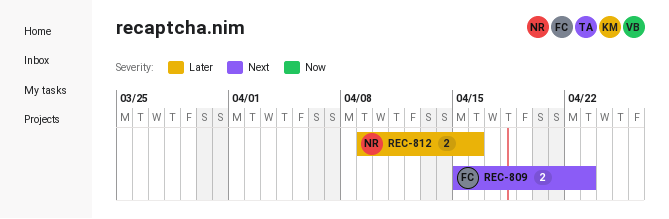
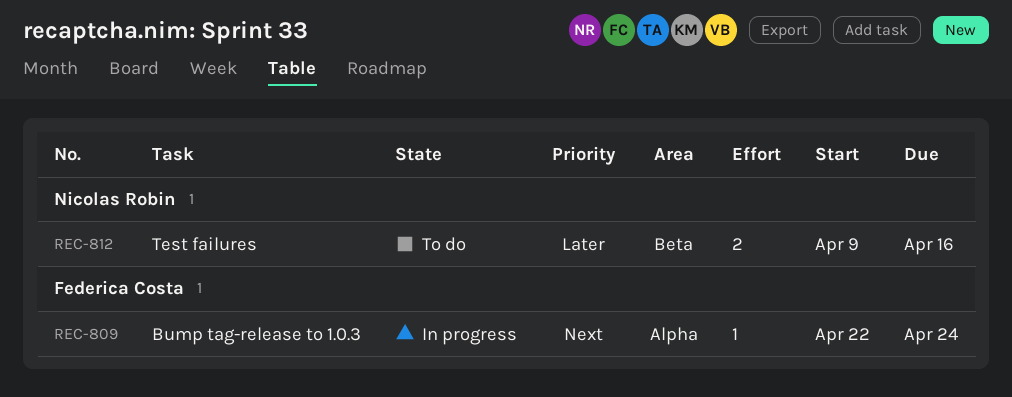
REC-809, estimate: 2 -> 1
REC-809, start: Apr 15 -> Apr 22
REC-809, due: Apr 23 -> Apr 24

